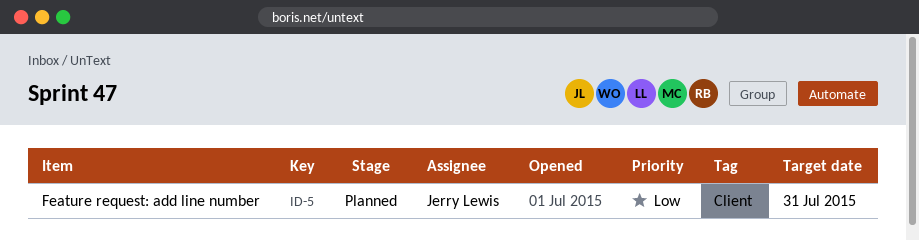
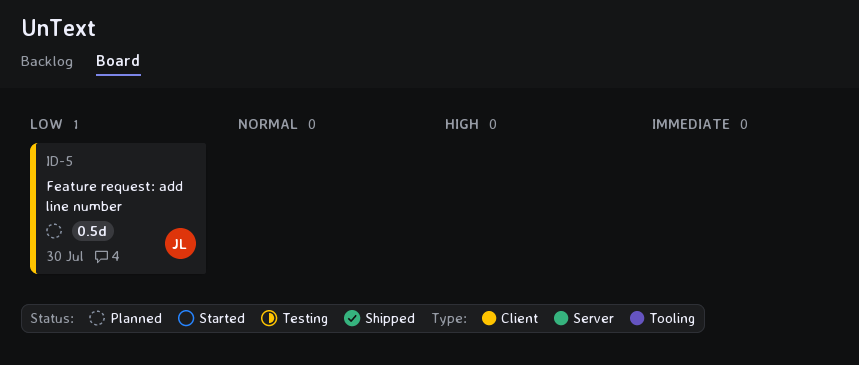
ID-5, due: Jul 31 -> Jul 30

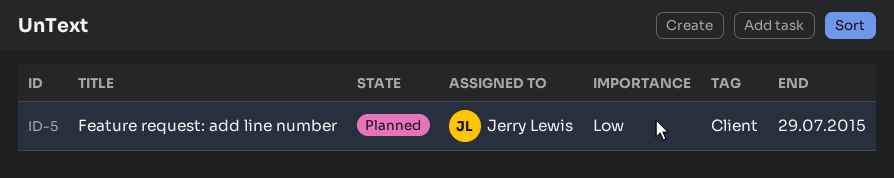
ID-5, due: Jul 30 -> Jul 29

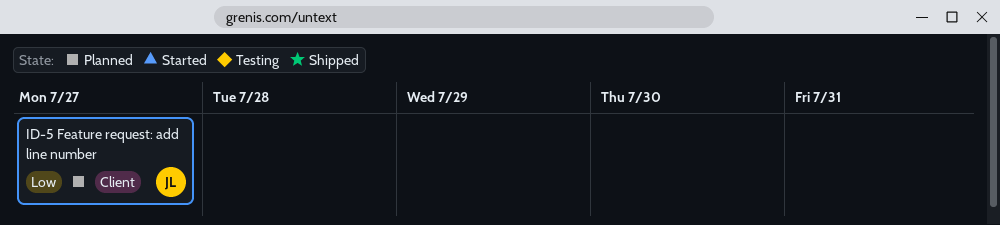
ID-5, due: Jul 29 -> Jul 27

